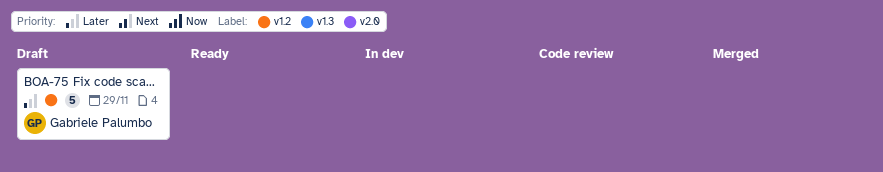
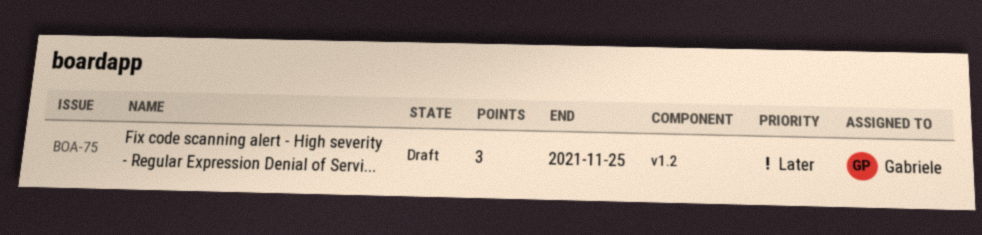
BOA-75, estimate: 5 -> 3
BOA-75, due: Nov 29 -> Nov 25

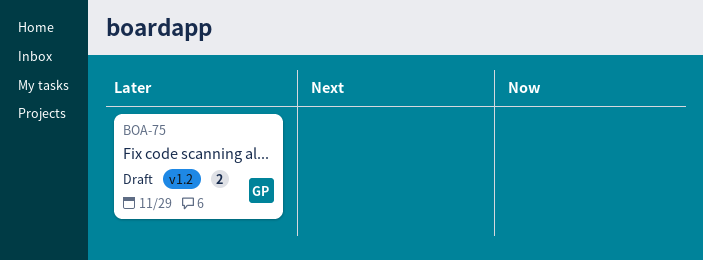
BOA-75, estimate: 3 -> 2
BOA-75, due: Nov 25 -> Nov 29

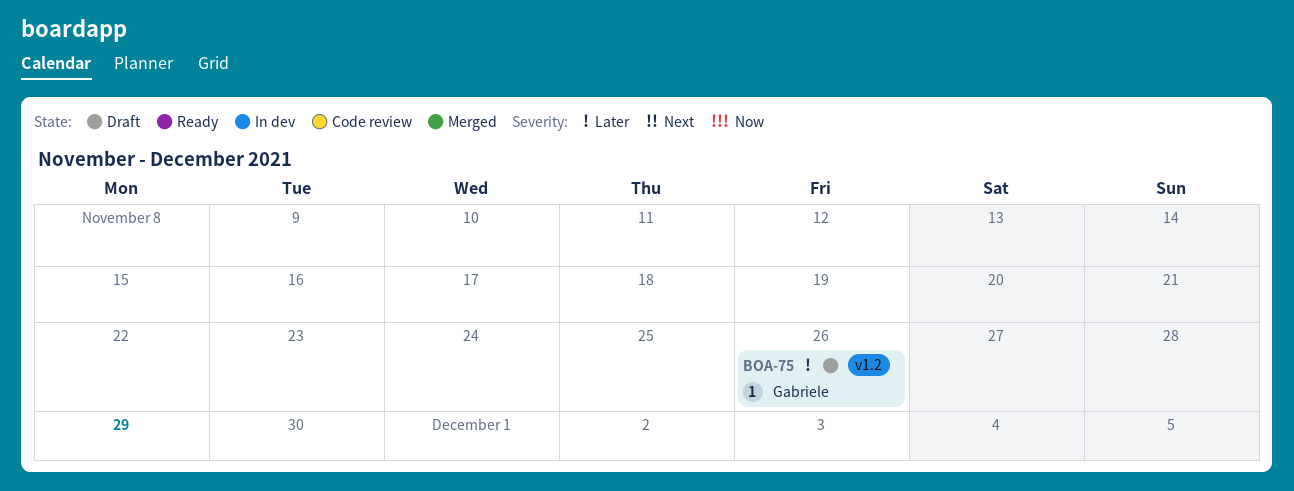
BOA-75, estimate: 2 -> 1
BOA-75, due: Nov 29 -> Nov 26

